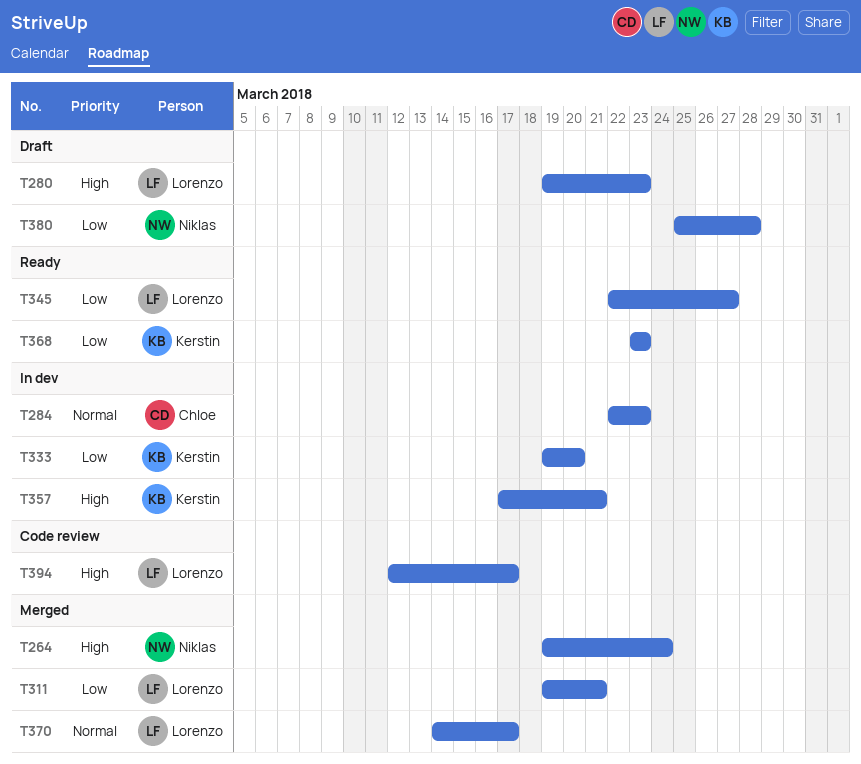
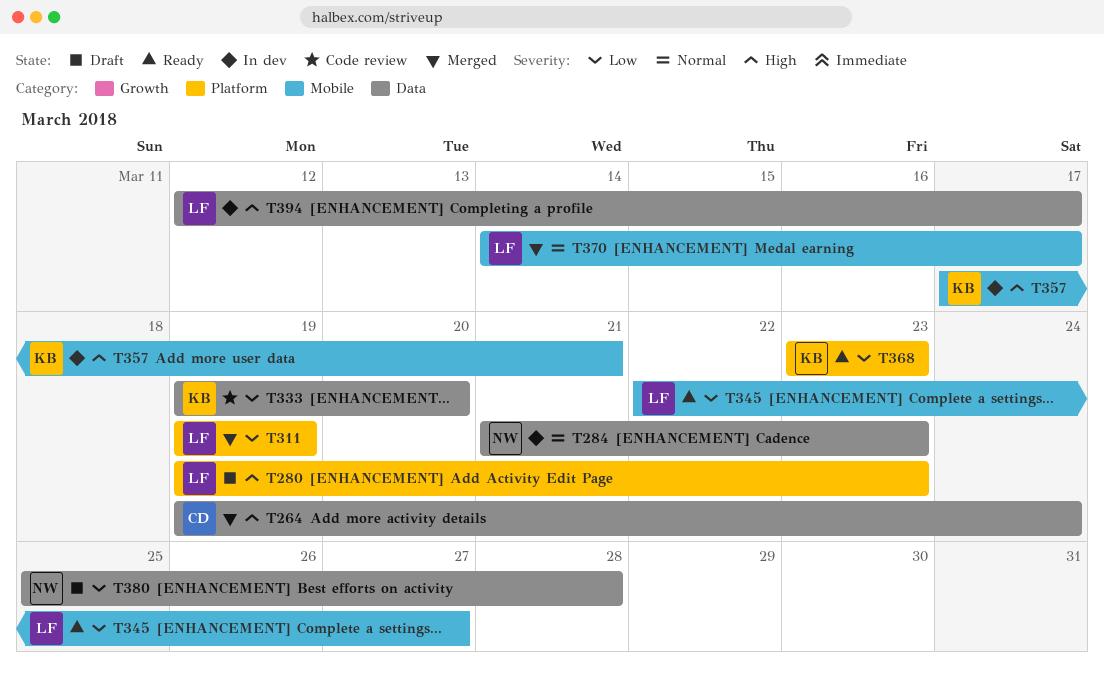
T264, owner: Niklas -> Chloe
T284, owner: Chloe -> Niklas
T284, start: Mar 22 -> Mar 21
T311, due: Mar 21 -> Mar 19
T333, status: In dev -> Code review
T394, status: Code review -> In dev

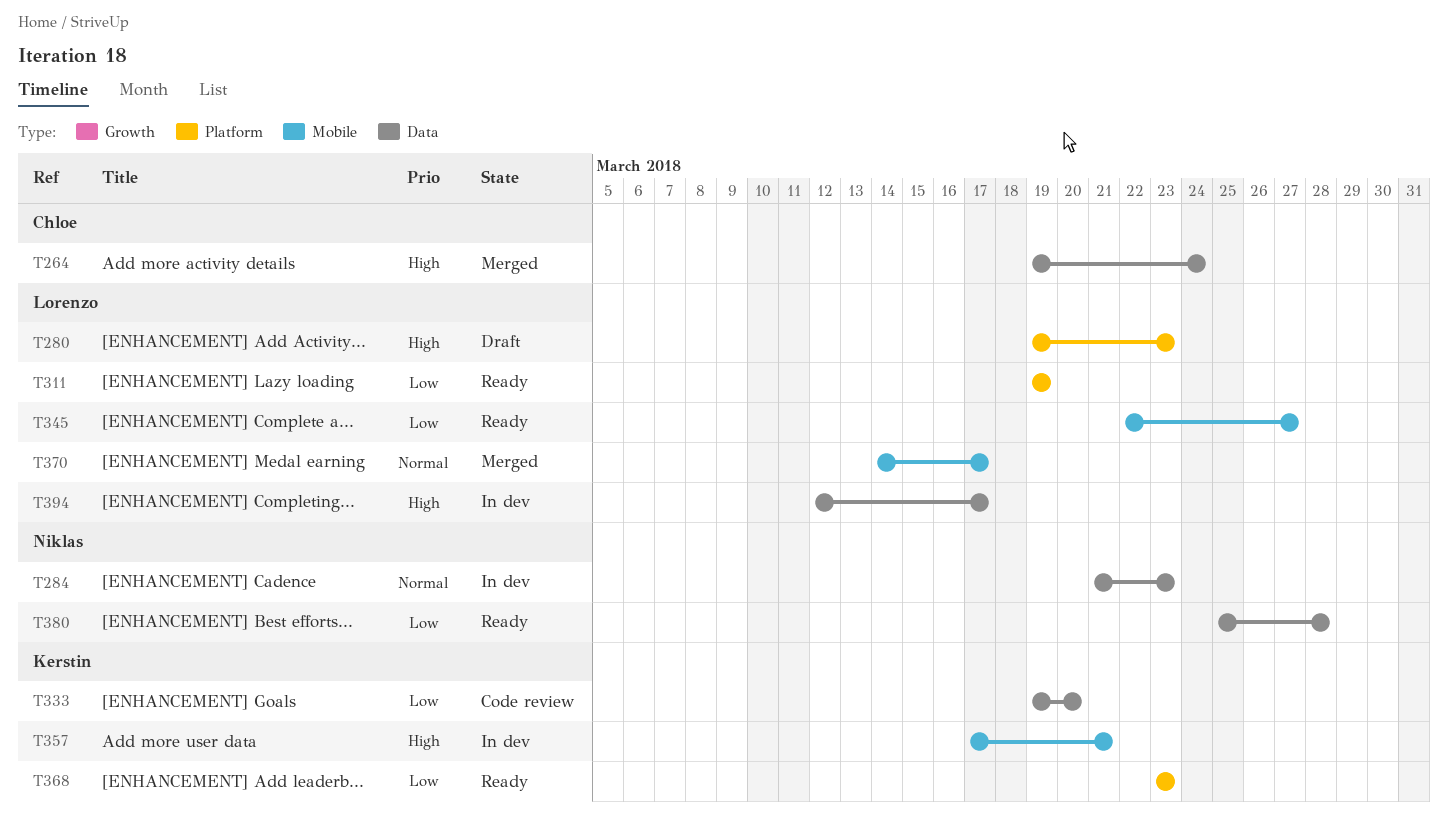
T311, status: Merged -> Ready
T380, status: Draft -> Ready

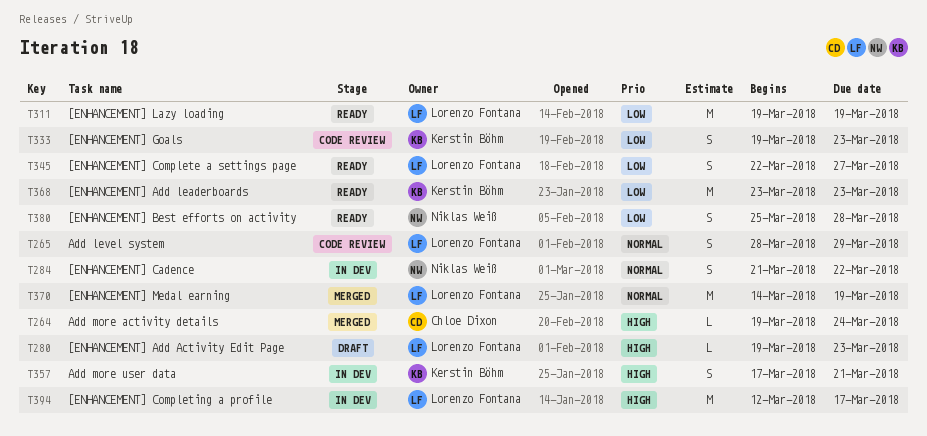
T265: none -> present
T284, due: Mar 23 -> Mar 22
T333, due: Mar 20 -> Mar 23
T370, due: Mar 17 -> Mar 19

